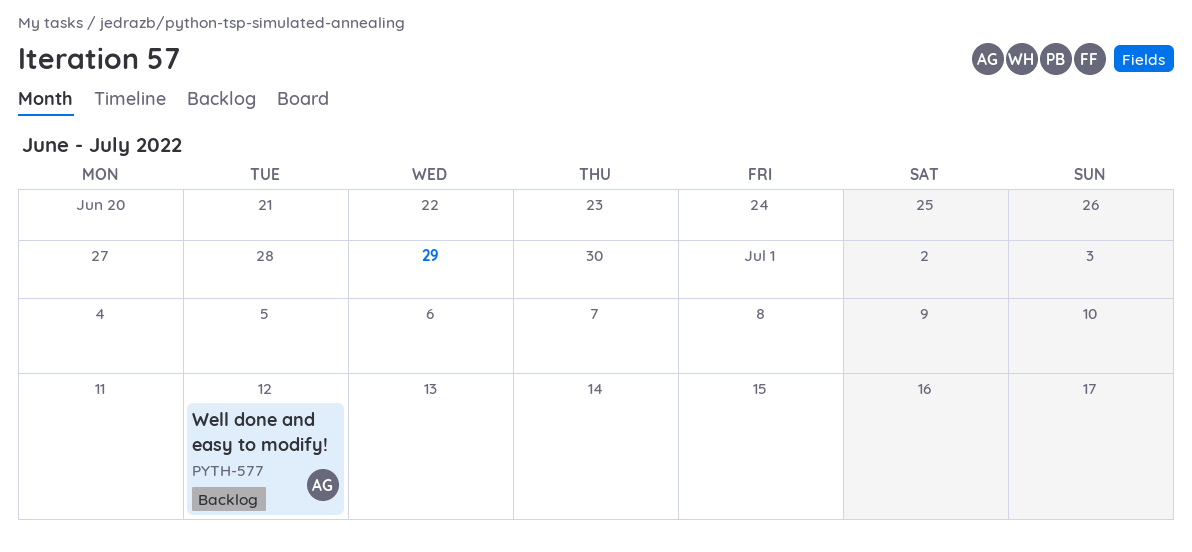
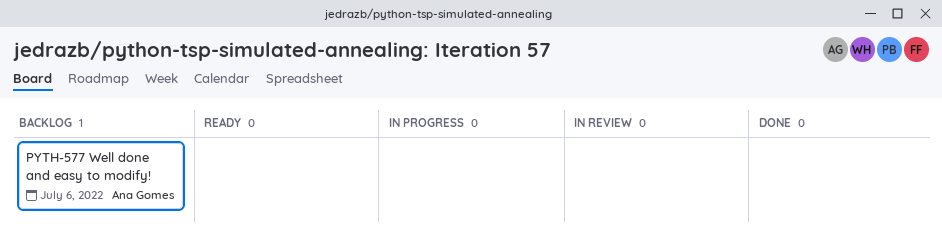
PYTH-577, due: Jul 12 -> Jul 6

